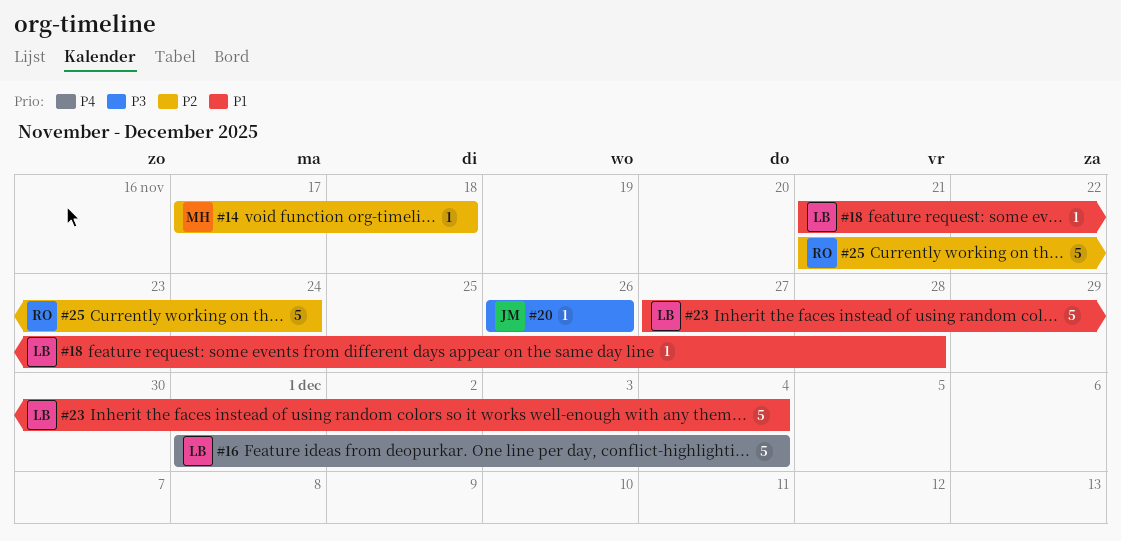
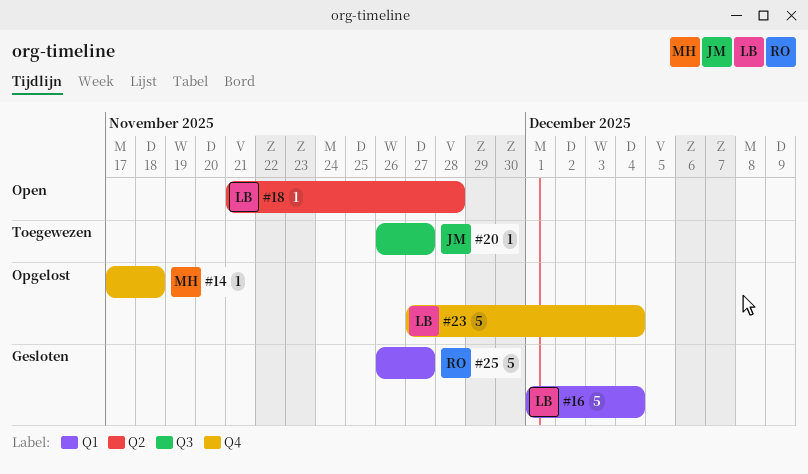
#20, due: Nov 26 -> Nov 27
#25, start: Nov 21 -> Nov 26
#25, due: Nov 24 -> Nov 27

